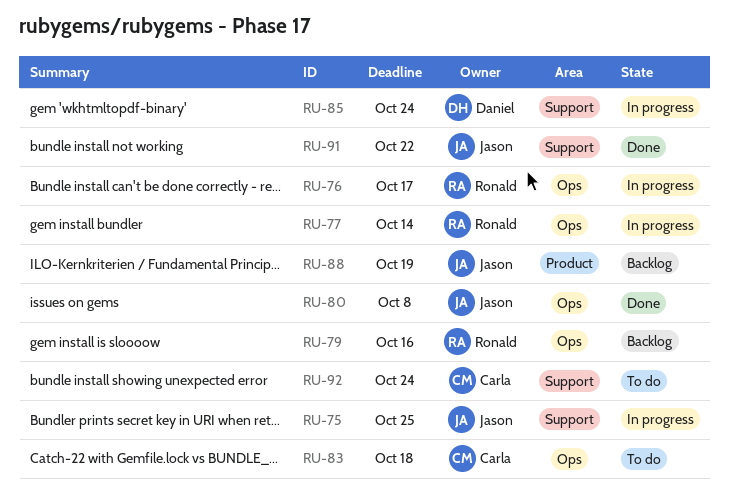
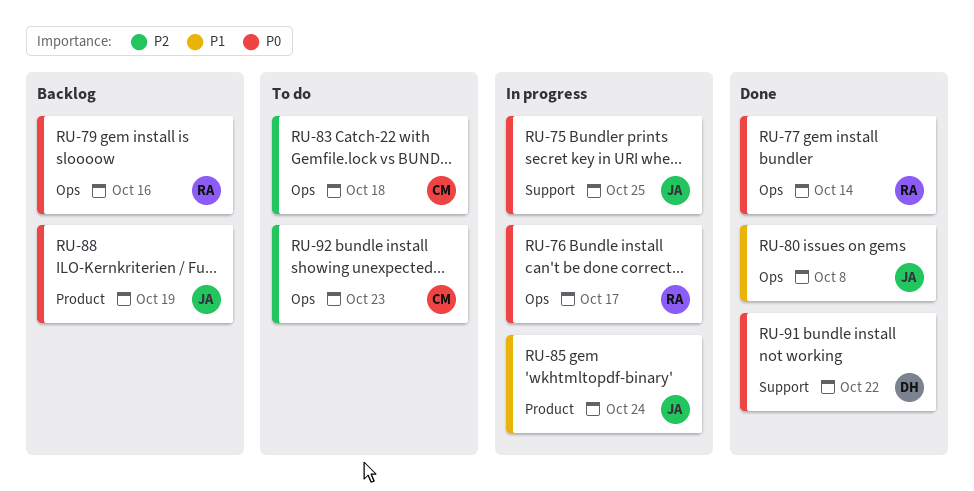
RU-77, status: In progress -> Done
RU-85, owner: Daniel -> Jason
RU-85, label: Support -> Product
RU-91, owner: Jason -> Daniel
RU-92, label: Support -> Ops
RU-92, due: Oct 24 -> Oct 23

